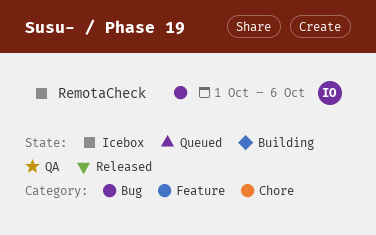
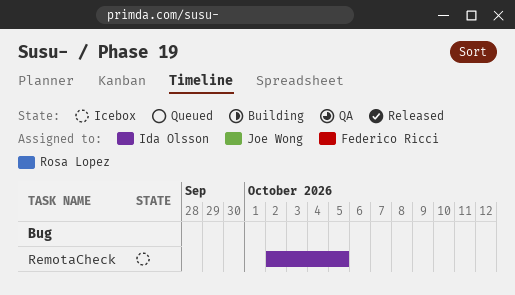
RemotaCheck, start: Oct 1 -> Oct 2
RemotaCheck, due: Oct 6 -> Oct 5

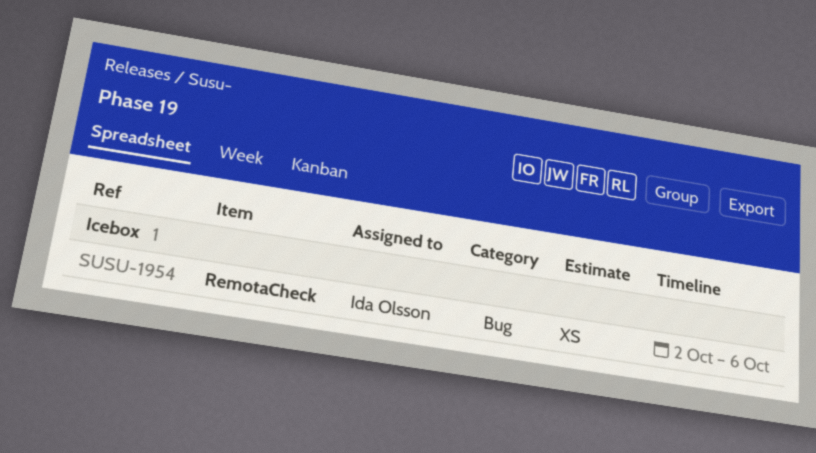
RemotaCheck, due: Oct 5 -> Oct 6

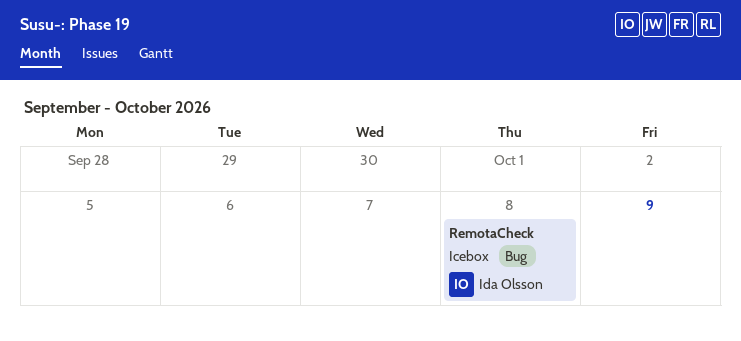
RemotaCheck, due: Oct 6 -> Oct 8

